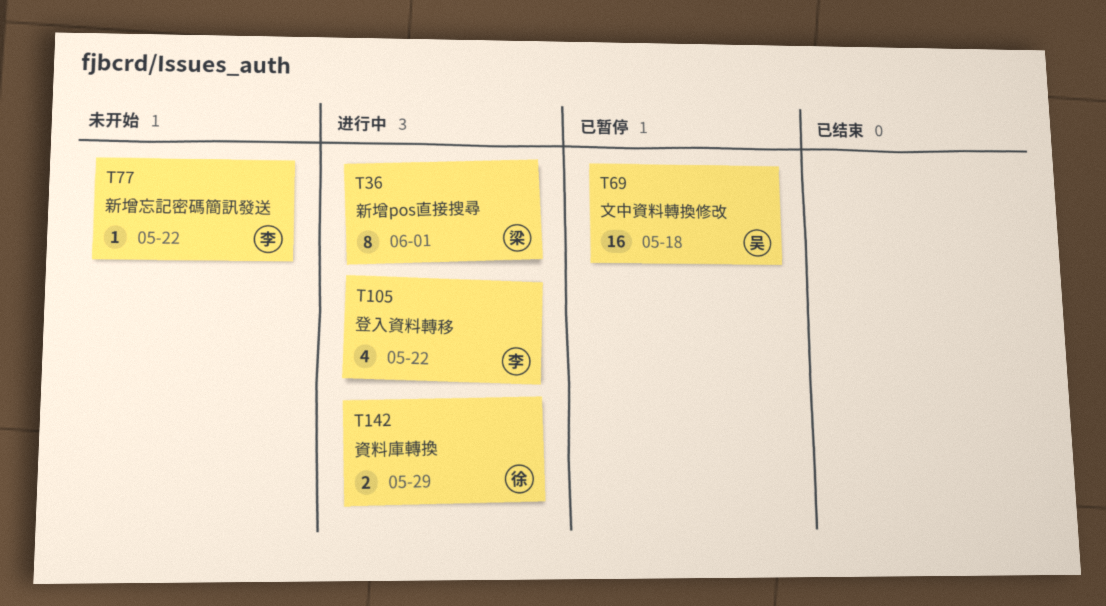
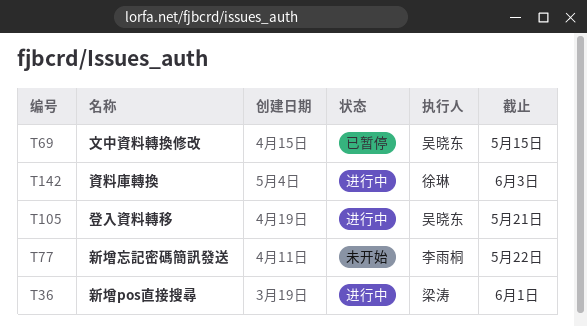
T69, due: May 18 -> May 15
T105, owner: 李雨桐 -> 吴晓东
T105, due: May 22 -> May 21
T142, due: May 29 -> Jun 3

